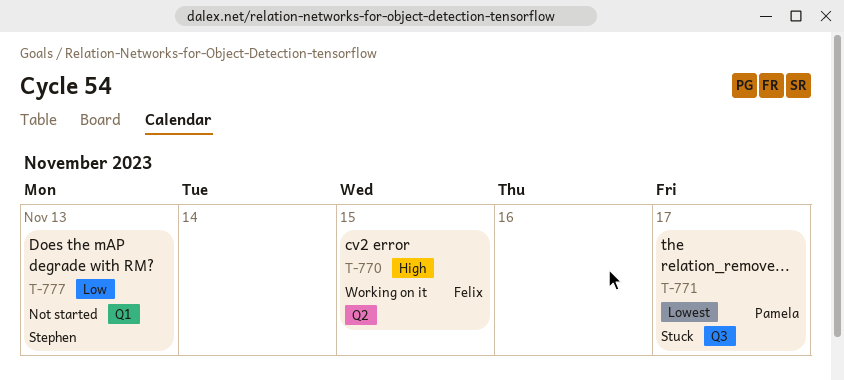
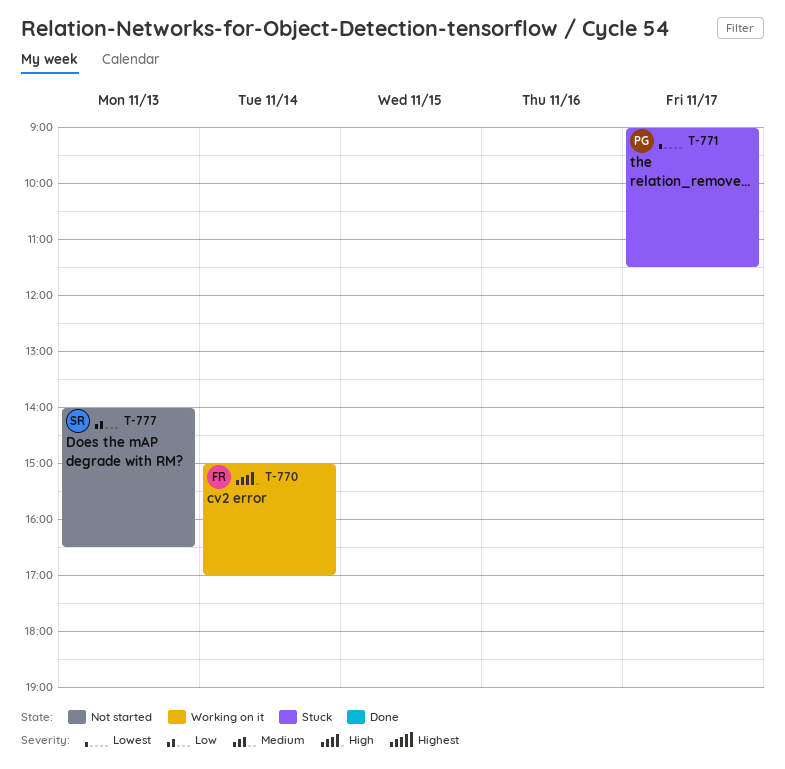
T-770, day: Nov 15 -> Nov 14

